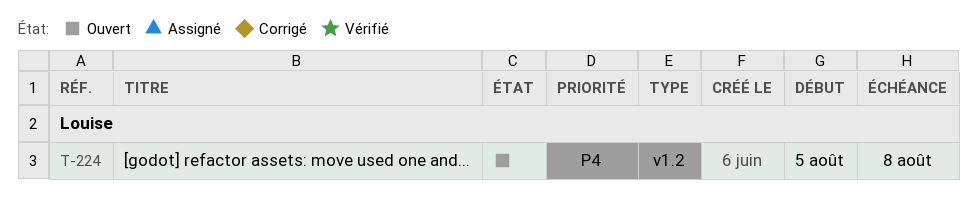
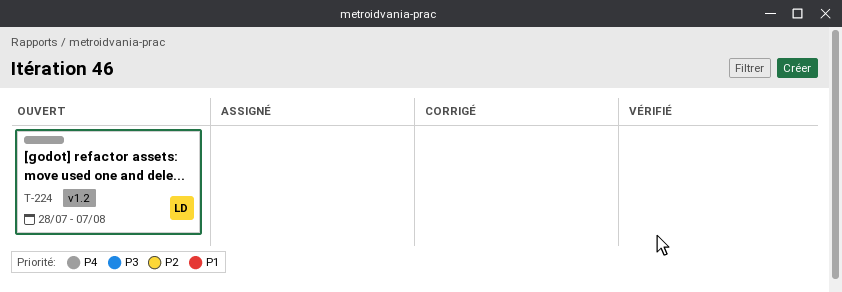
T-224, start: Aug 5 -> Jul 28
T-224, due: Aug 8 -> Aug 7

